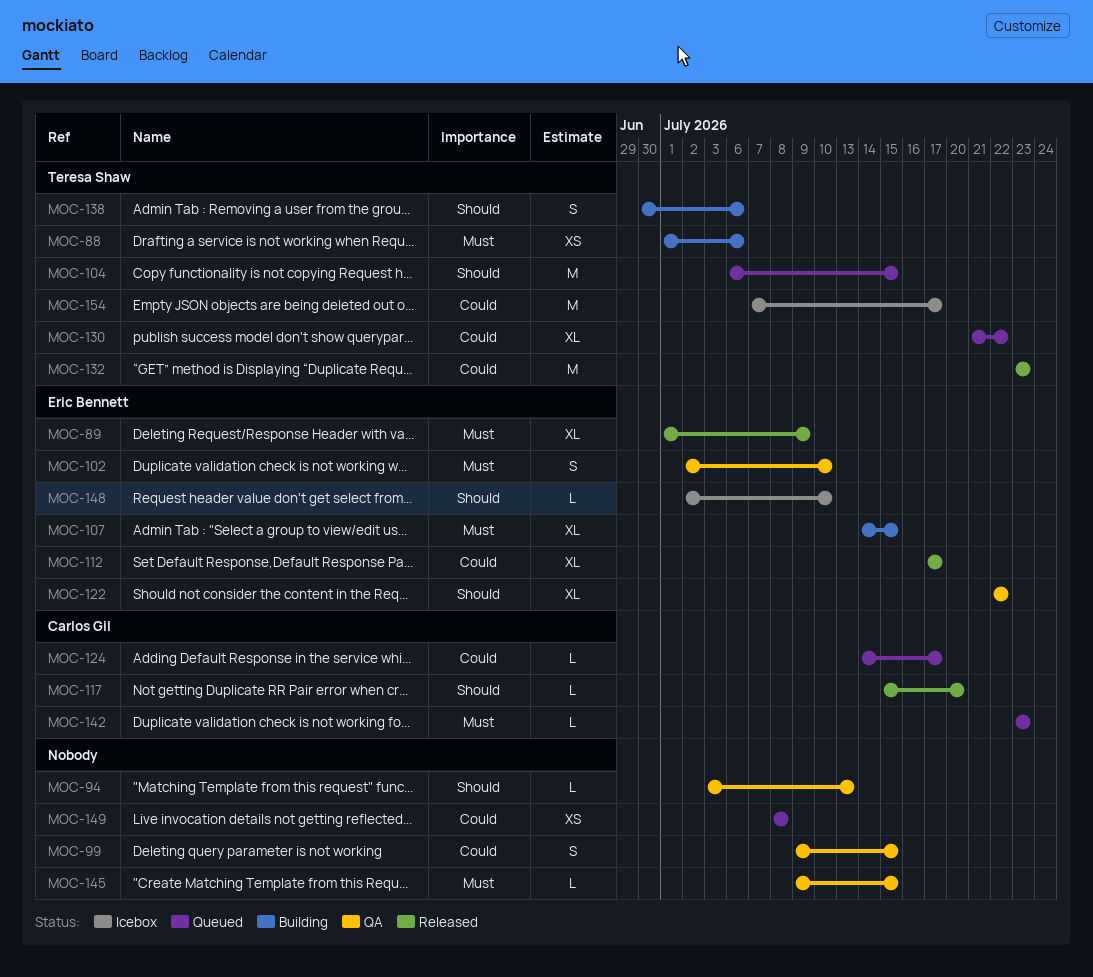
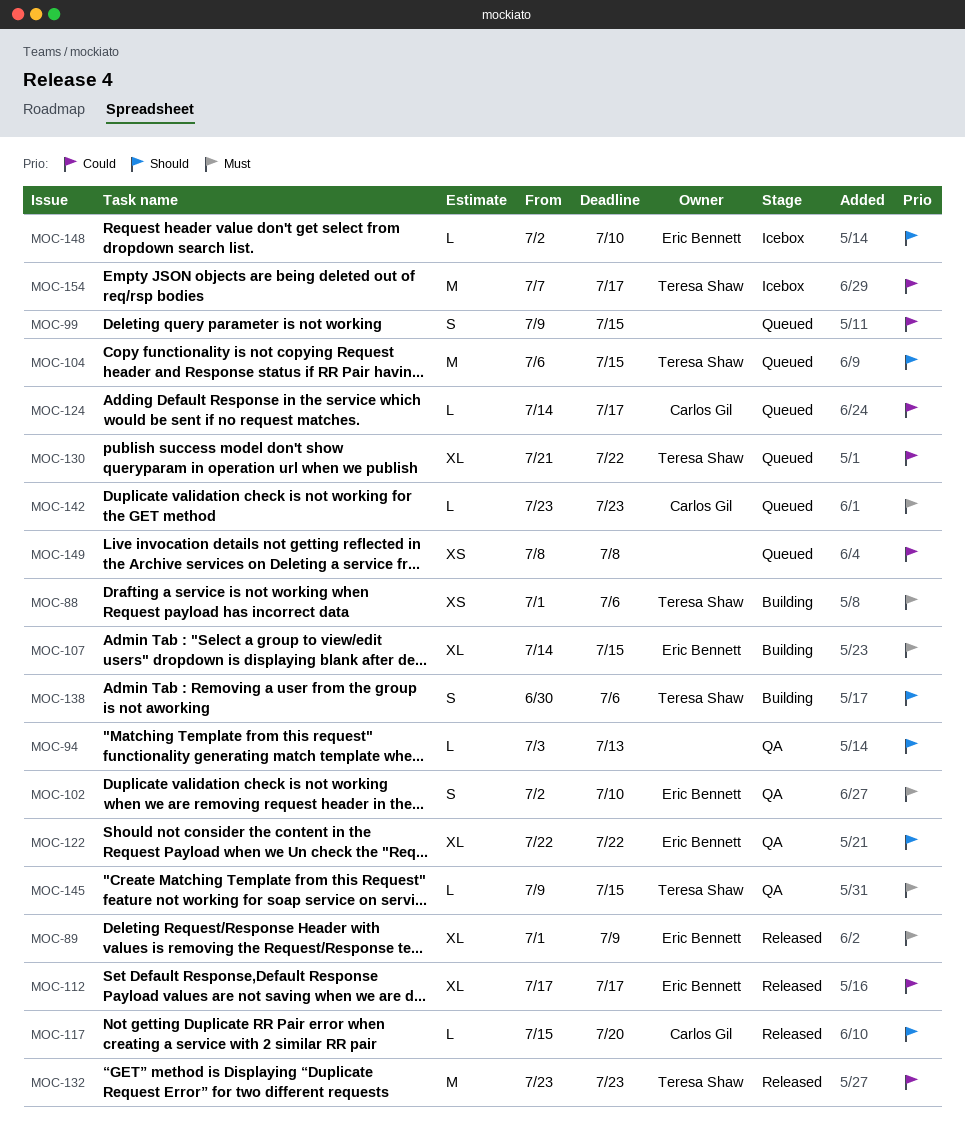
MOC-99, status: QA -> Queued
MOC-145, owner: none -> Teresa Shaw

